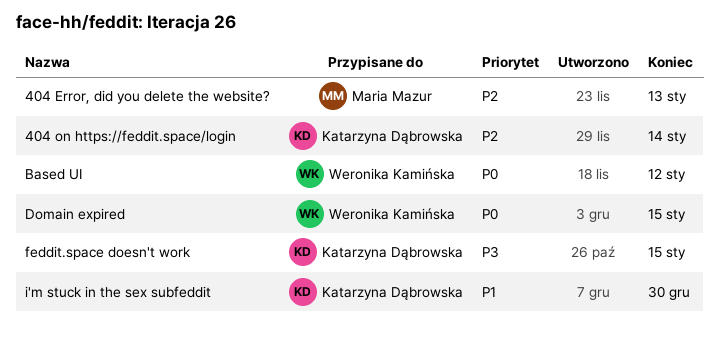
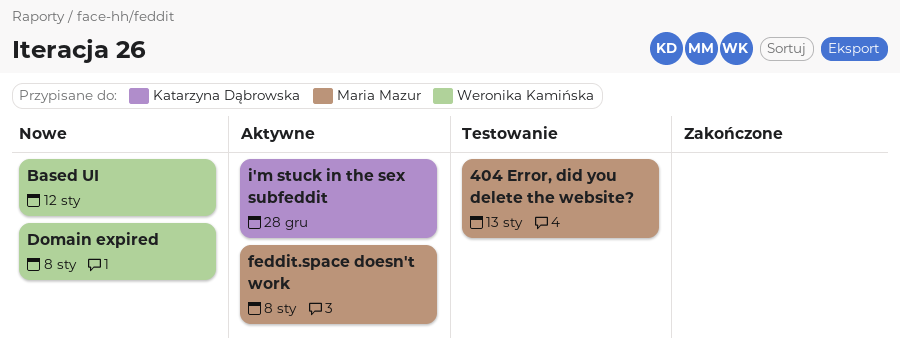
404 on https://feddit.space/login: present -> none
Domain expired, due: Jan 15 -> Jan 8
feddit.space doesn't work, owner: Katarzyna Dąbrowska -> Maria Mazur
feddit.space doesn't work, due: Jan 15 -> Jan 8
i'm stuck in the sex subfeddit, due: Dec 30 -> Dec 28

